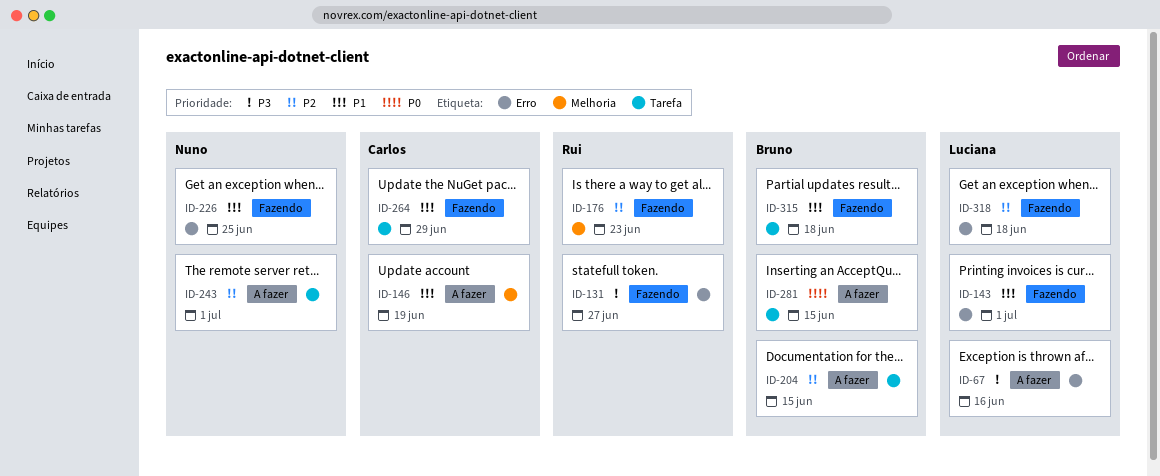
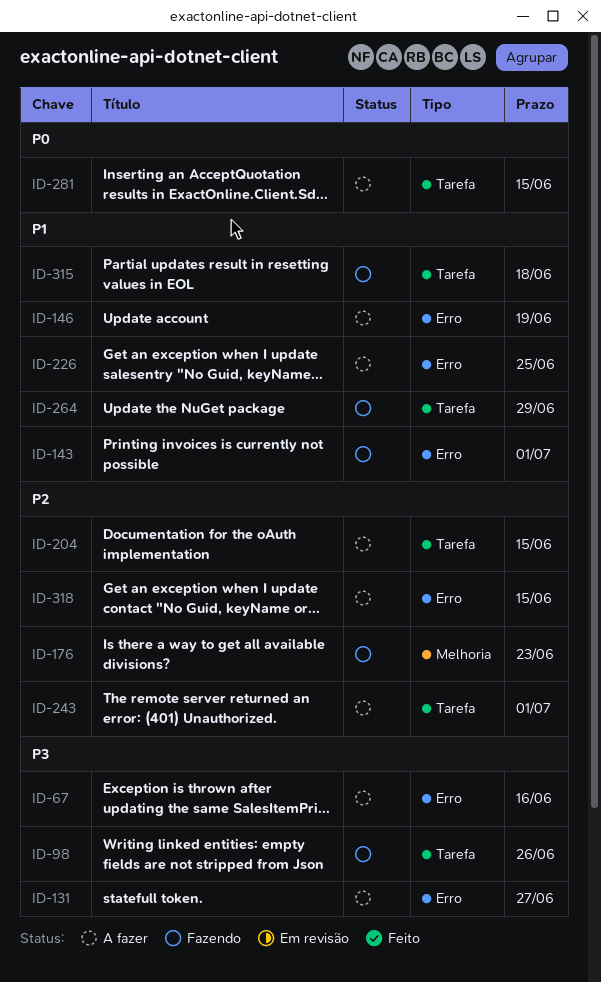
ID-98: none -> present
ID-131, status: Fazendo -> A fazer
ID-146, label: Melhoria -> Erro
ID-226, status: Fazendo -> A fazer
ID-318, status: Fazendo -> A fazer
ID-318, due: Jun 18 -> Jun 15

